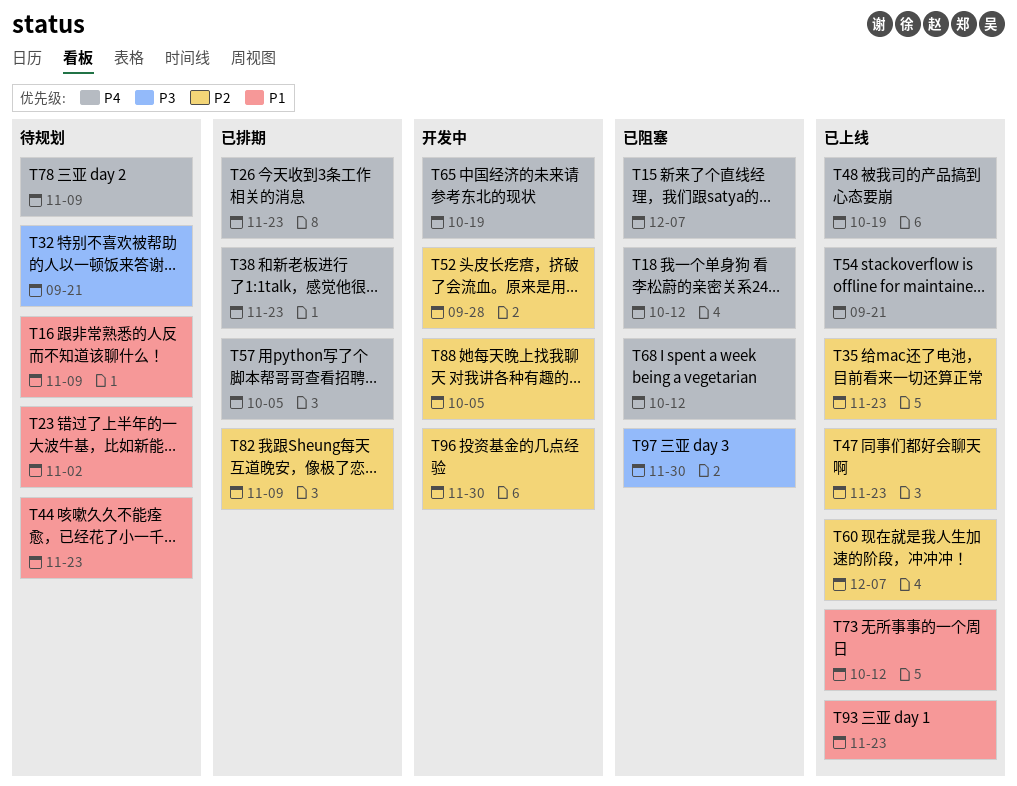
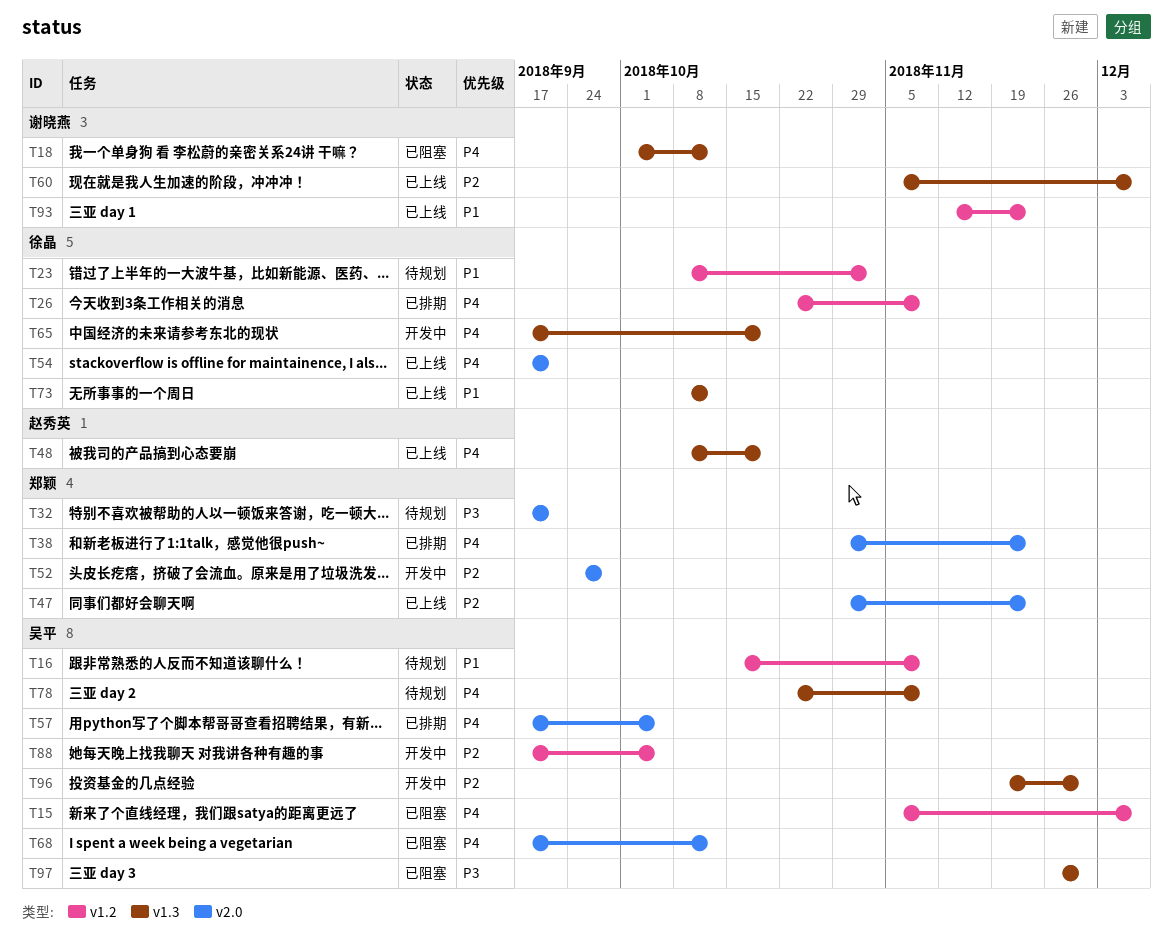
T26, due: Nov 23 -> Nov 9
T35: present -> none
T44: present -> none
T82: present -> none

